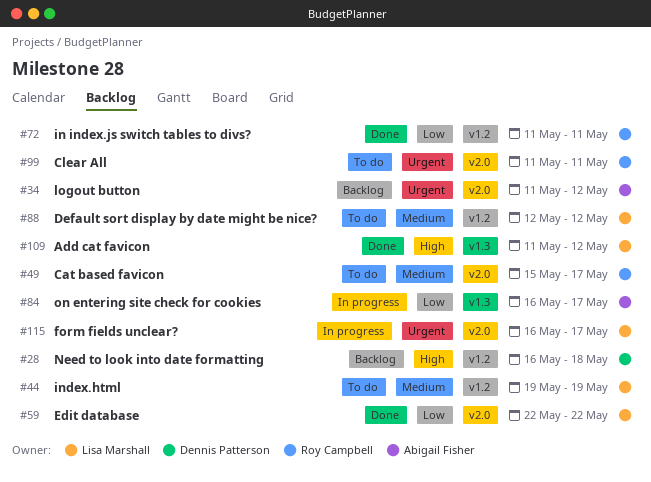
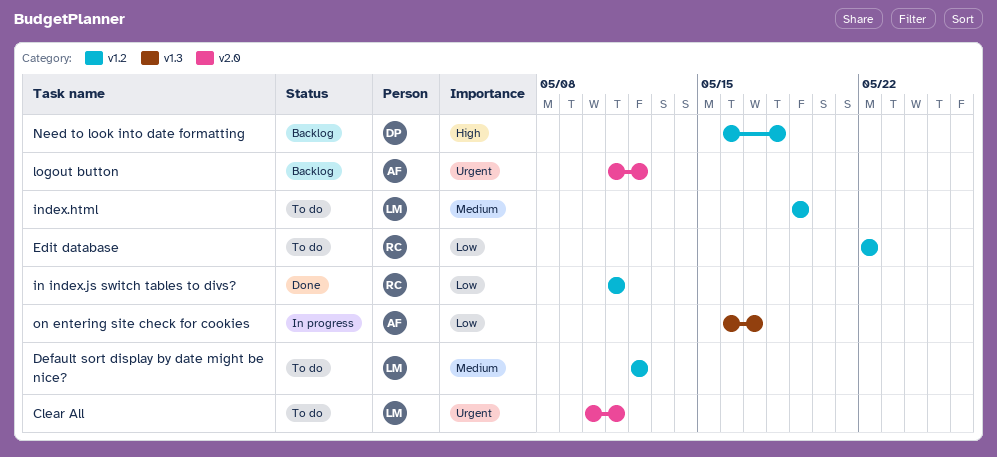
Add cat favicon: present -> none
Cat based favicon: present -> none
Clear All, owner: Roy Campbell -> Lisa Marshall
Clear All, start: May 11 -> May 10
Edit database, status: Done -> To do
Edit database, owner: Lisa Marshall -> Roy Campbell
Edit database, label: v2.0 -> v1.2
form fields unclear?: present -> none

